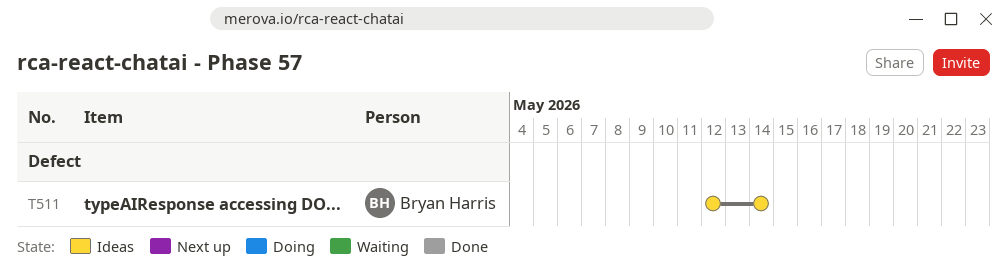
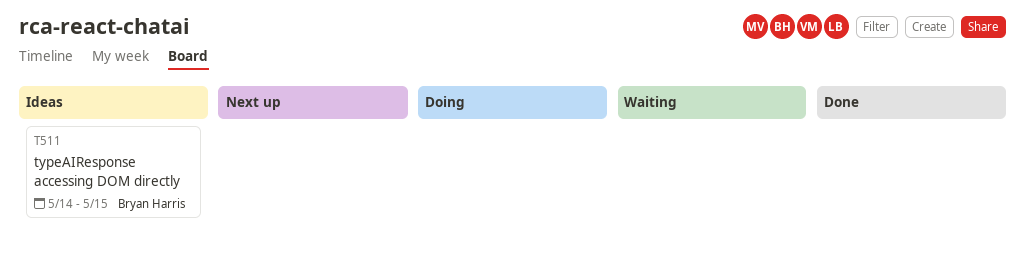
T511, start: May 12 -> May 14
T511, due: May 14 -> May 15

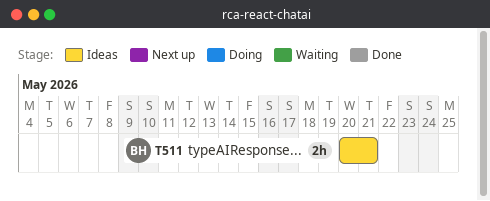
T511, start: May 14 -> May 20
T511, due: May 15 -> May 21

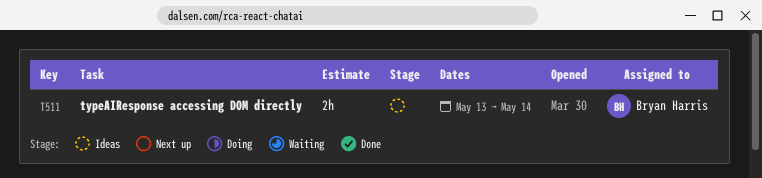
T511, start: May 20 -> May 13
T511, due: May 21 -> May 14

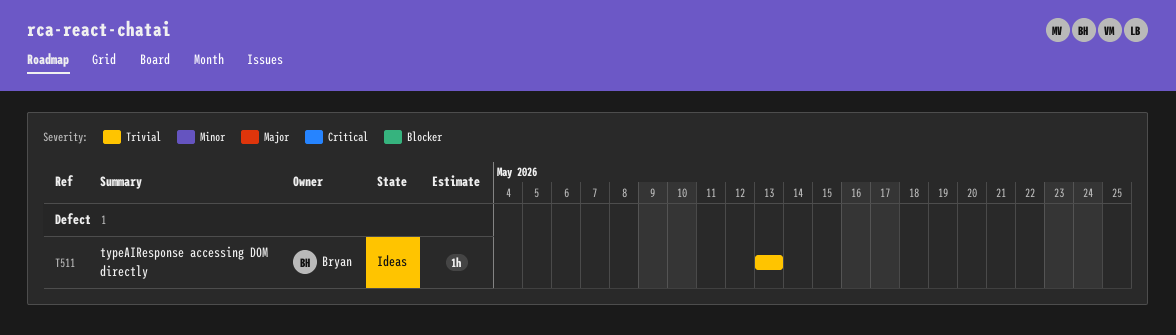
T511, estimate: 2h -> 1h
T511, due: May 14 -> May 13

